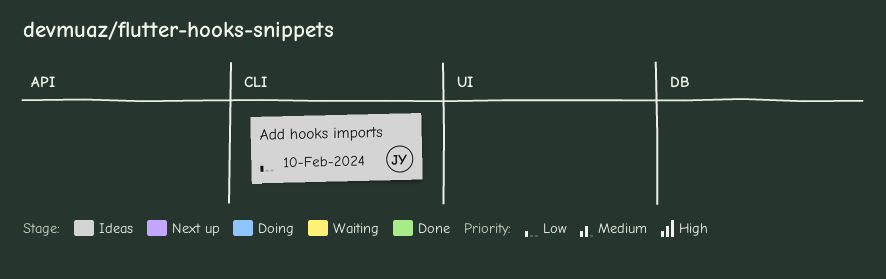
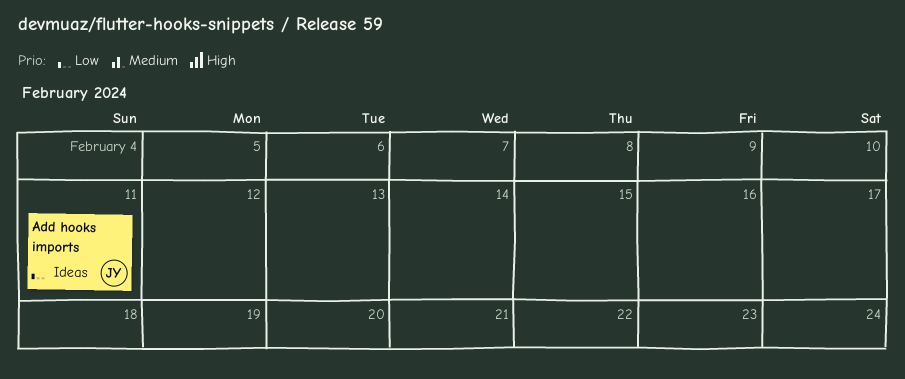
Add hooks imports, due: Feb 10 -> Feb 11

